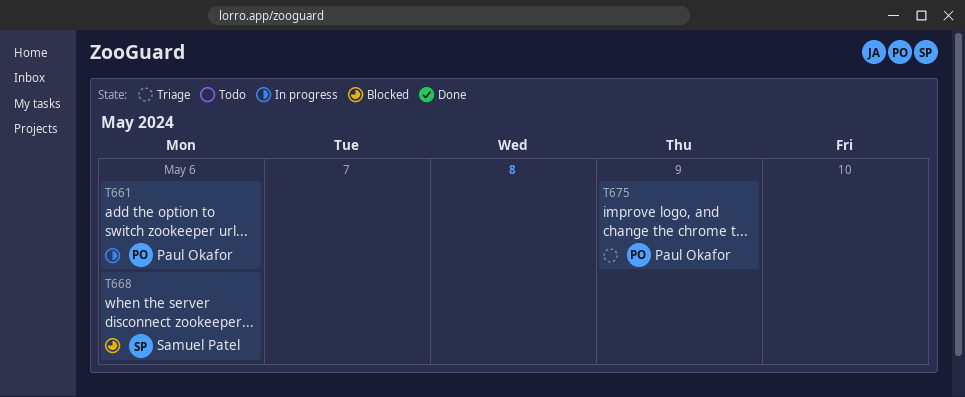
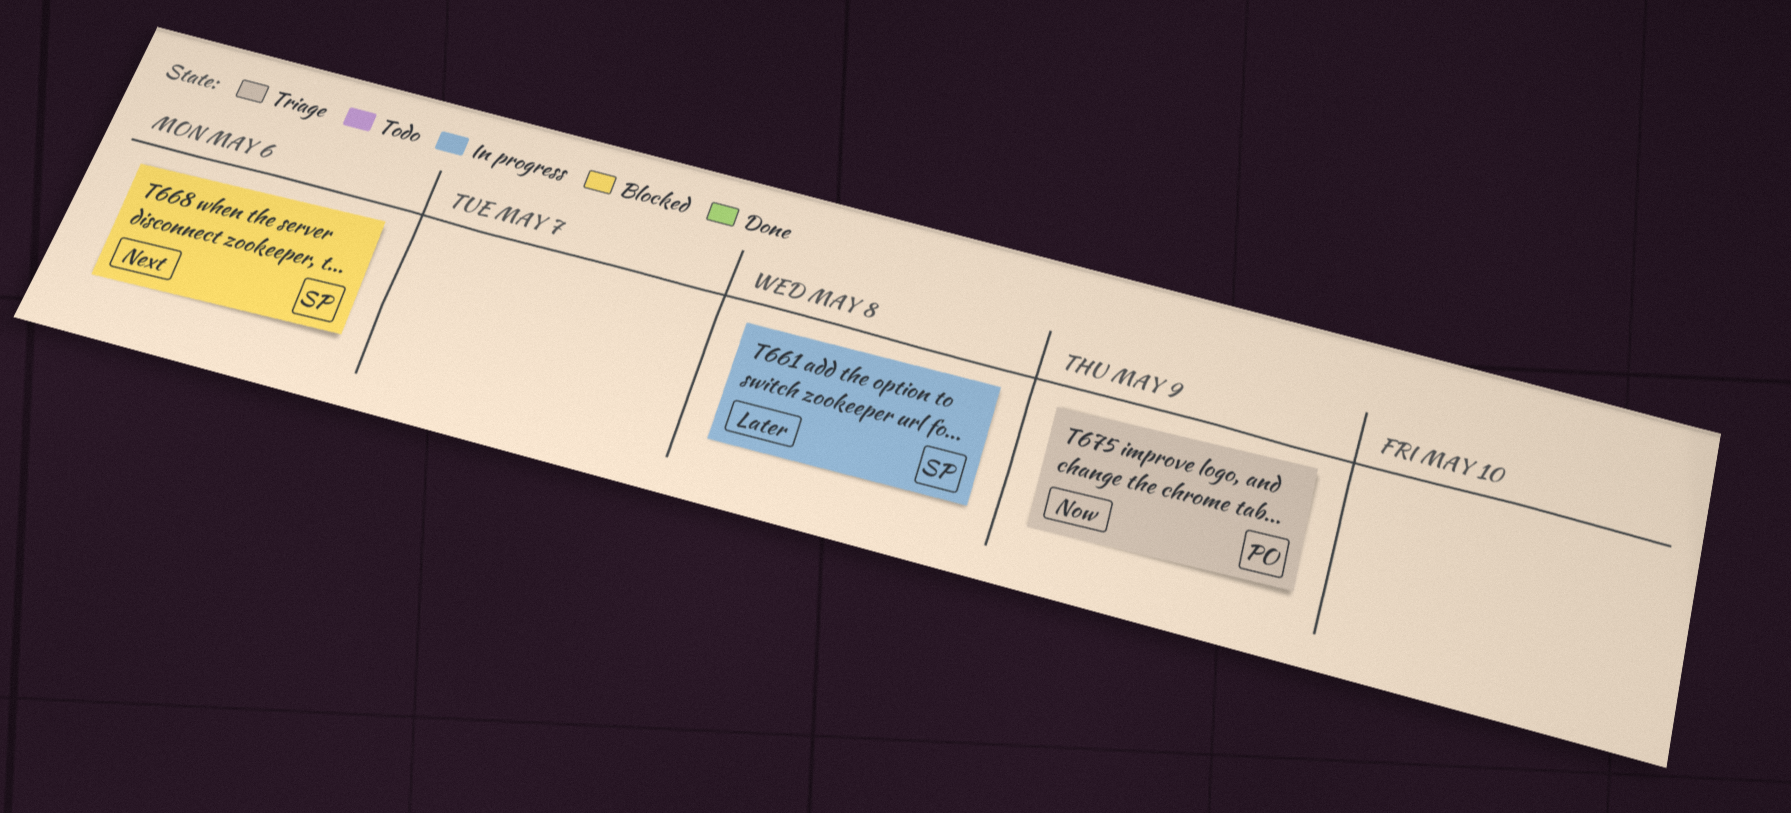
T661, owner: Paul Okafor -> Samuel Patel
T661, due: May 6 -> May 8

